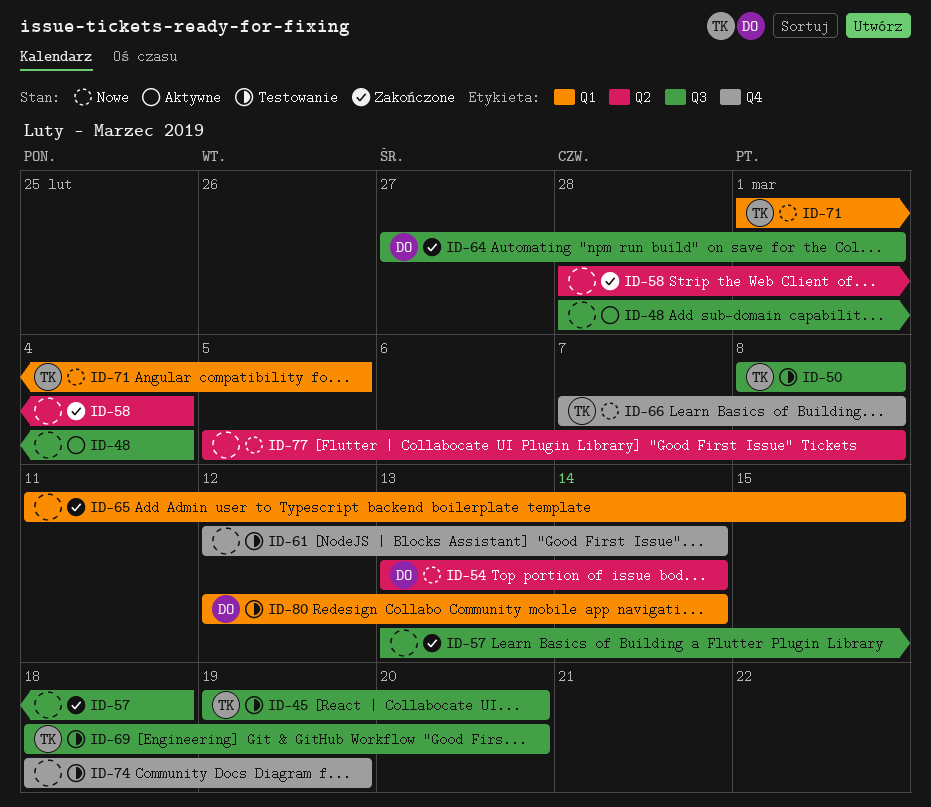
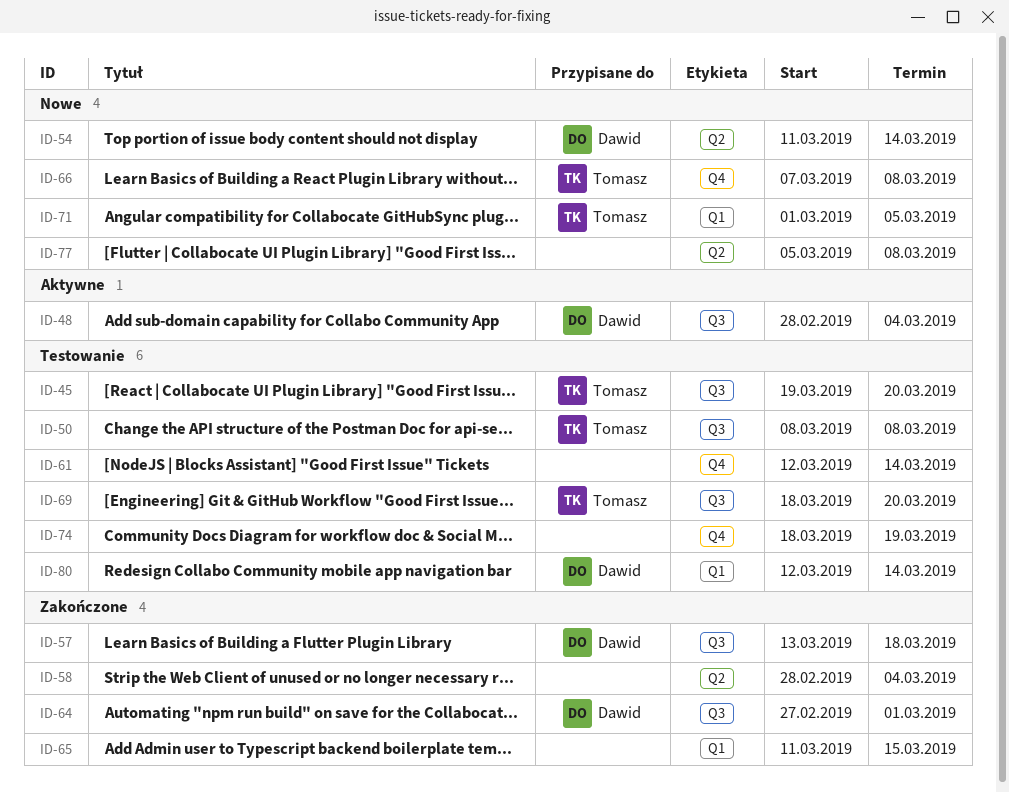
ID-48, owner: none -> Dawid
ID-54, start: Mar 13 -> Mar 11
ID-57, owner: none -> Dawid

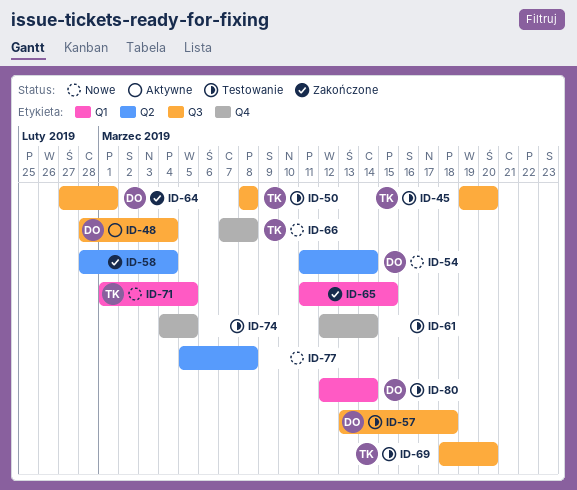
ID-57, status: Zakończone -> Testowanie
ID-74, start: Mar 18 -> Mar 4
ID-74, due: Mar 19 -> Mar 5

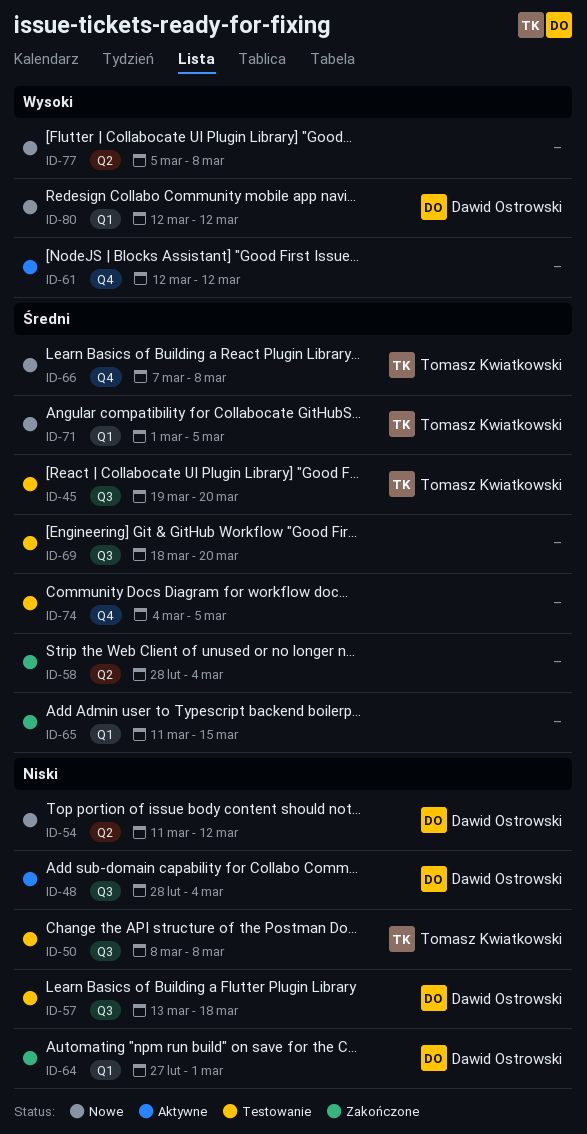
ID-54, due: Mar 14 -> Mar 12
ID-61, status: Testowanie -> Aktywne
ID-61, due: Mar 14 -> Mar 12
ID-64, label: Q3 -> Q1
ID-69, owner: Tomasz Kwiatkowski -> none
ID-80, status: Testowanie -> Nowe
ID-80, due: Mar 14 -> Mar 12

